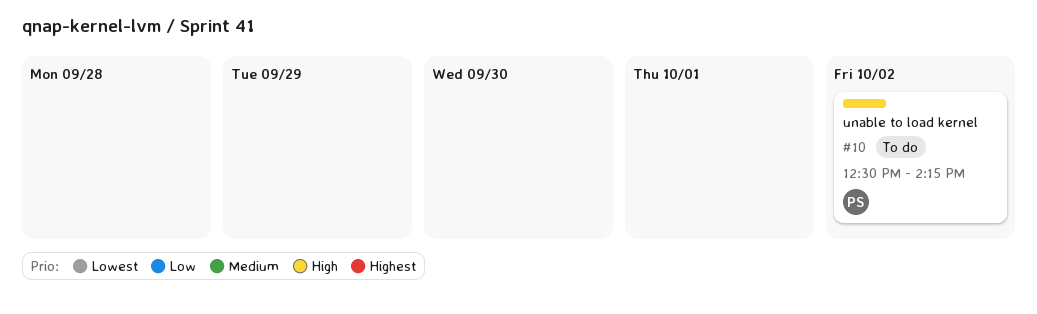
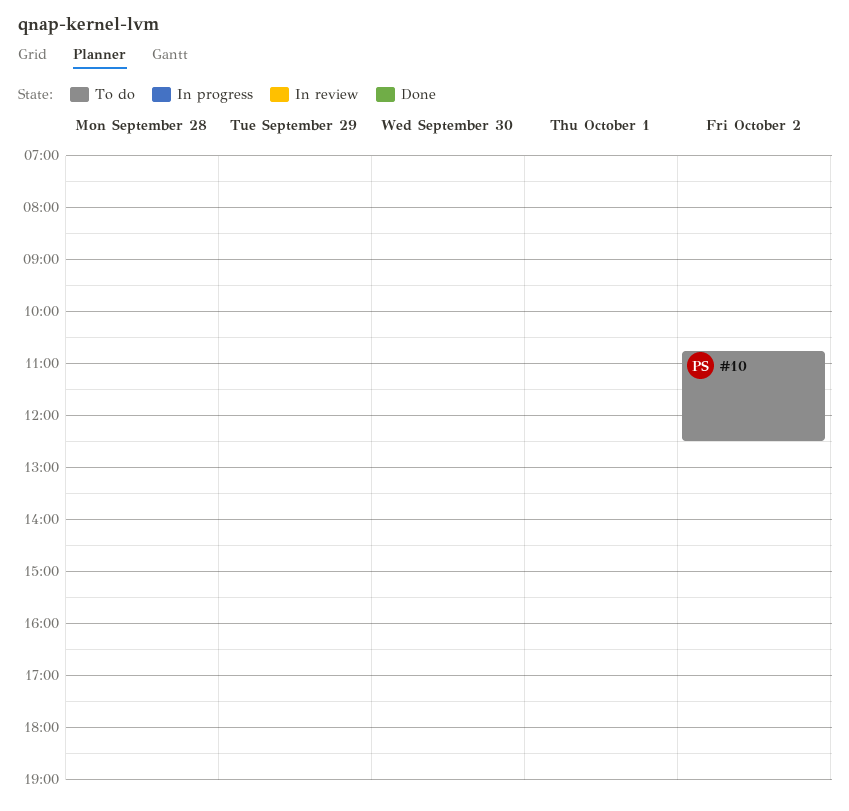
#10, begins: 12:30 -> 10:45
#10, ends: 14:15 -> 12:30

